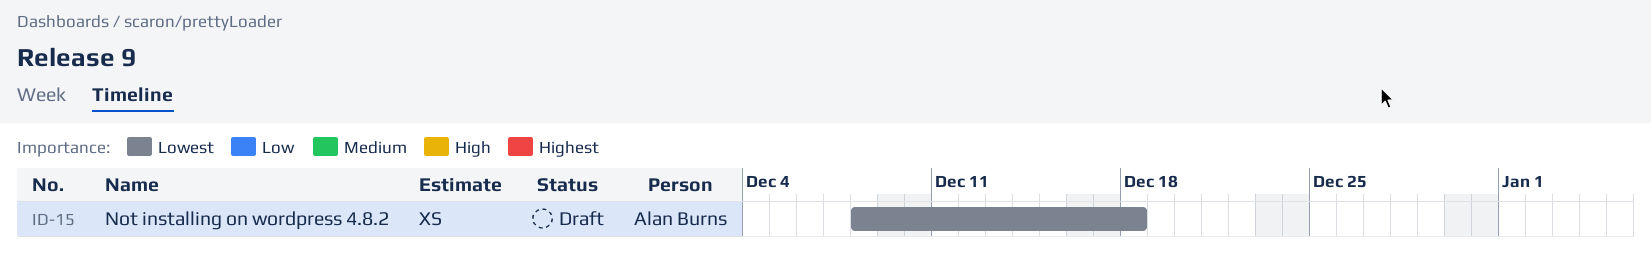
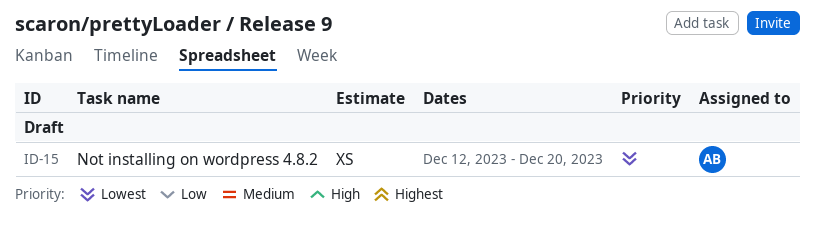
ID-15, start: Dec 8 -> Dec 12
ID-15, due: Dec 18 -> Dec 20

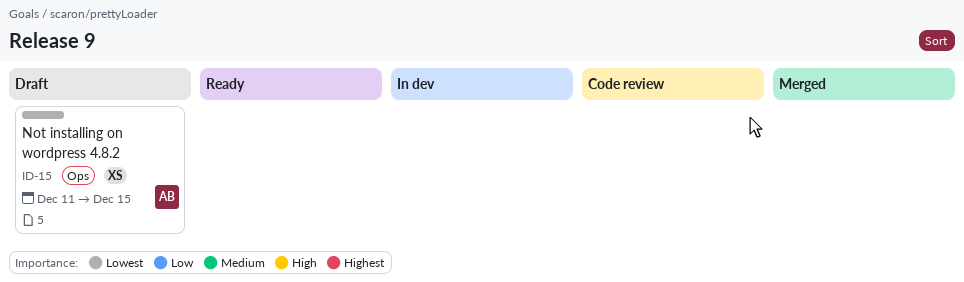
ID-15, start: Dec 12 -> Dec 11
ID-15, due: Dec 20 -> Dec 15

